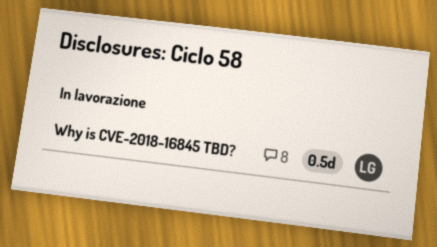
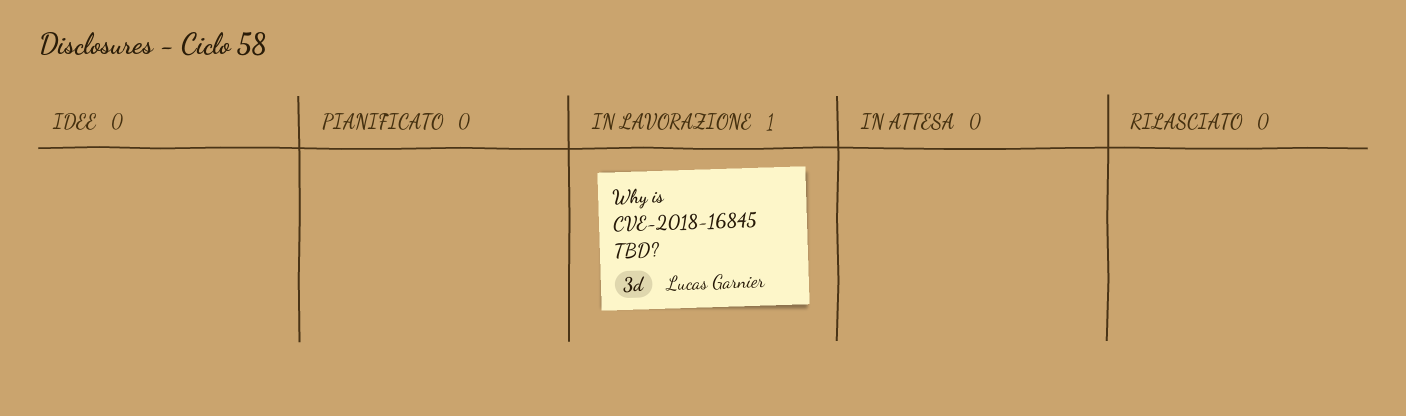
Why is CVE-2018-16845 TBD?, estimate: 0.5d -> 3d

